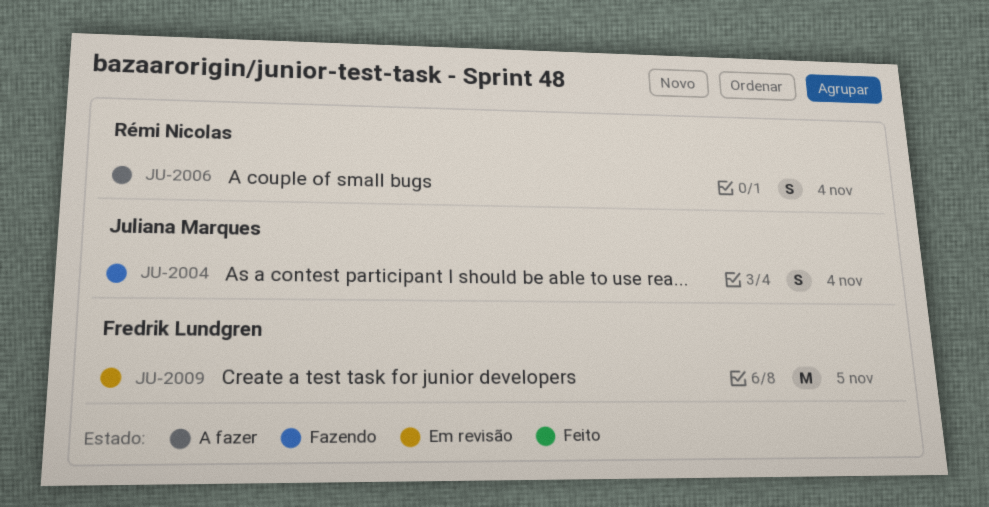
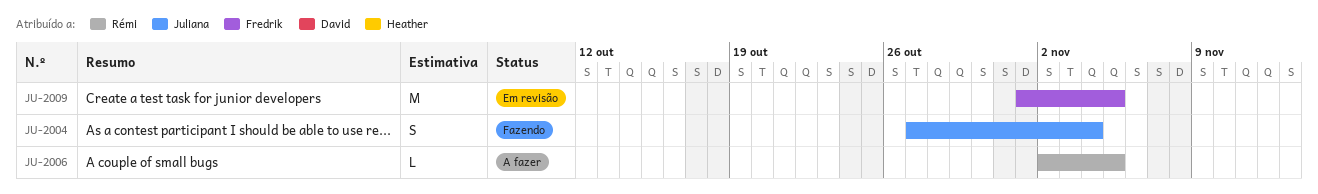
JU-2006, estimate: S -> L
JU-2006, due: Nov 4 -> Nov 5

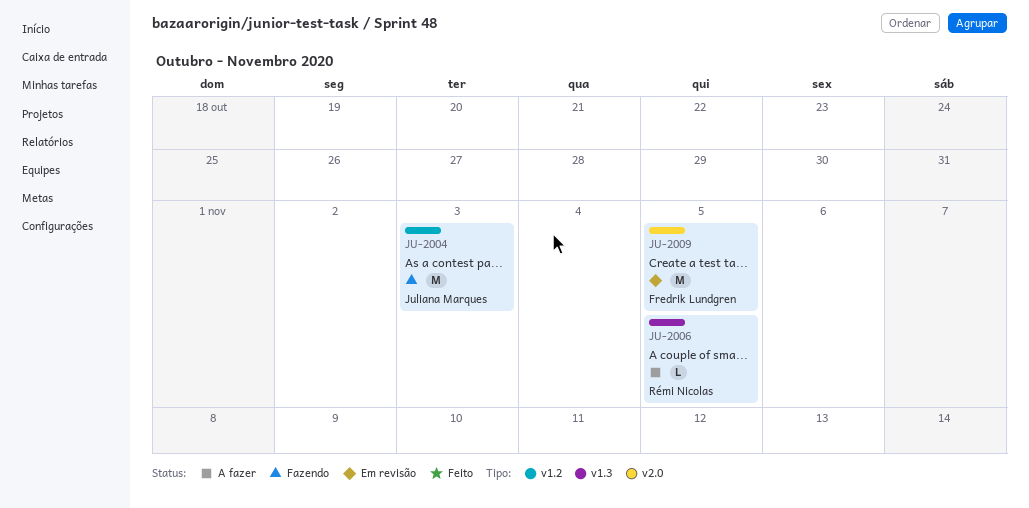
JU-2004, estimate: S -> M
JU-2004, due: Nov 4 -> Nov 3

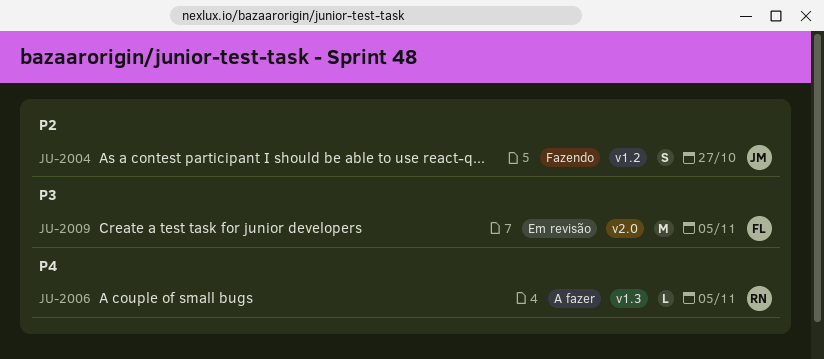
JU-2004, estimate: M -> S
JU-2004, due: Nov 3 -> Oct 27

